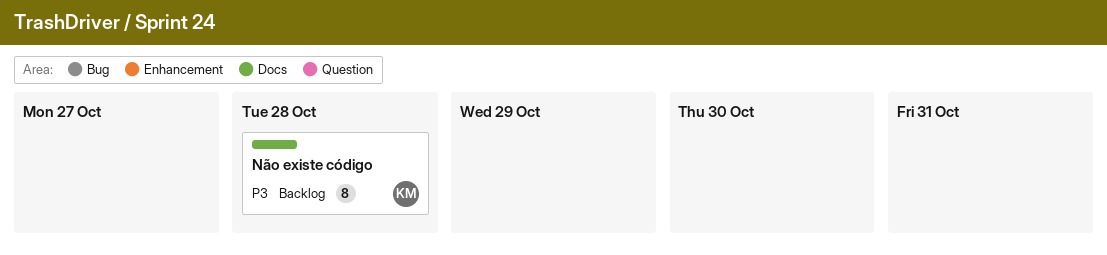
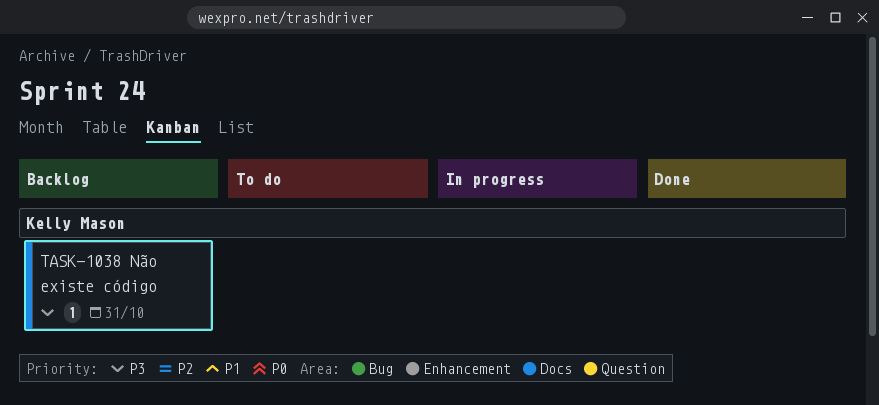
Não existe código, estimate: 8 -> 1
Não existe código, due: Oct 28 -> Oct 31

